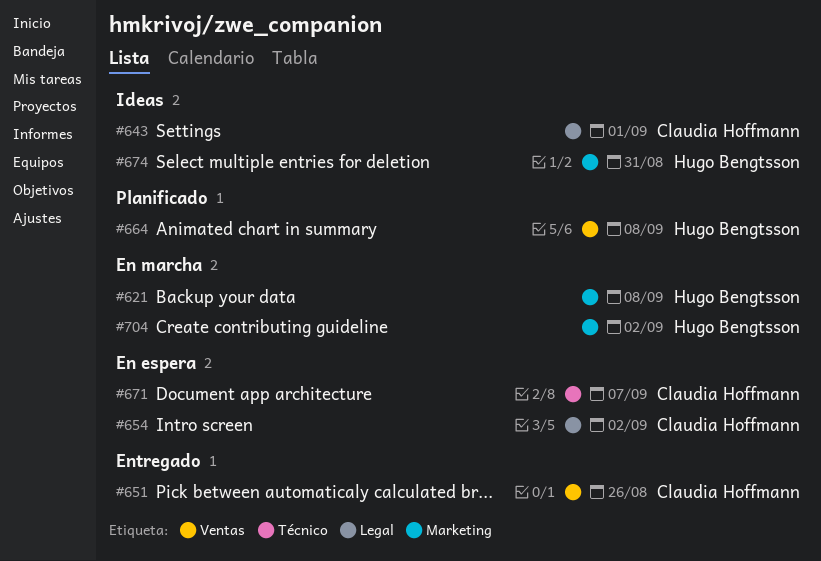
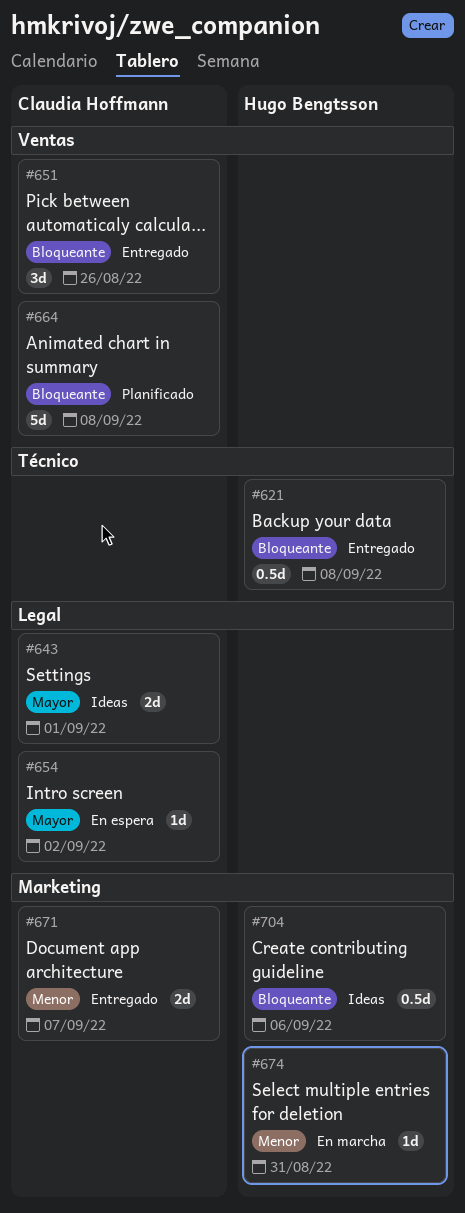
#621, status: En marcha -> Entregado
#621, label: Marketing -> Técnico
#664, owner: Hugo Bengtsson -> Claudia Hoffmann
#671, status: En espera -> Entregado
#671, label: Técnico -> Marketing
#674, status: Ideas -> En marcha
#704, status: En marcha -> Ideas
#704, due: Sep 2 -> Sep 6

